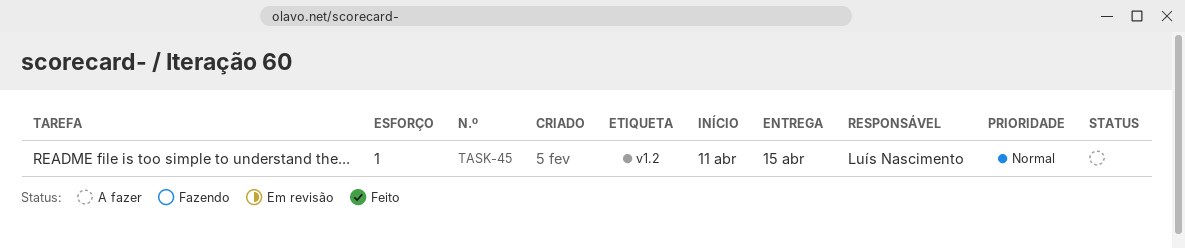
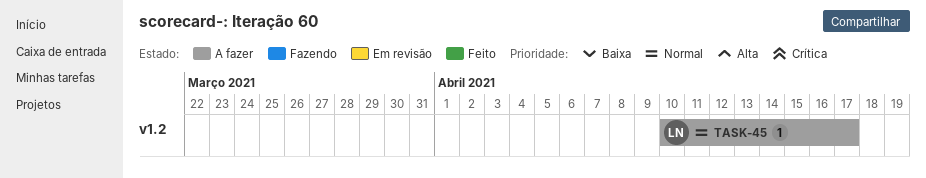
TASK-45, start: Apr 11 -> Apr 10
TASK-45, due: Apr 15 -> Apr 17

